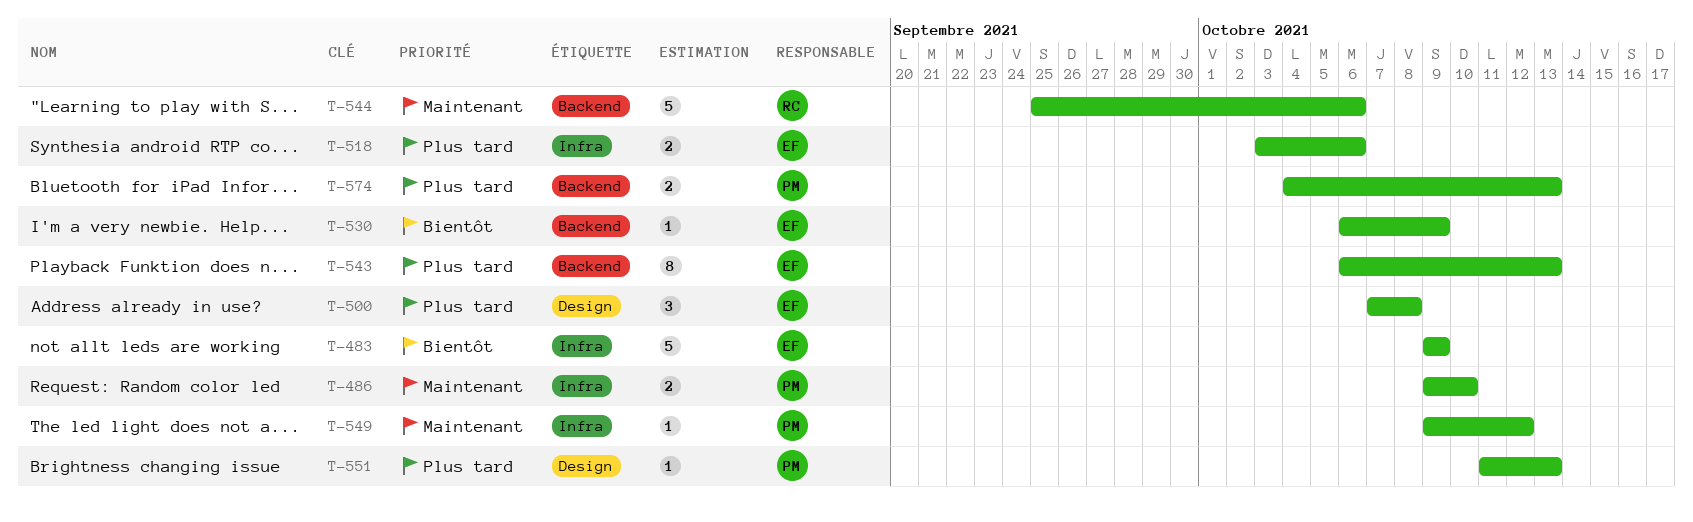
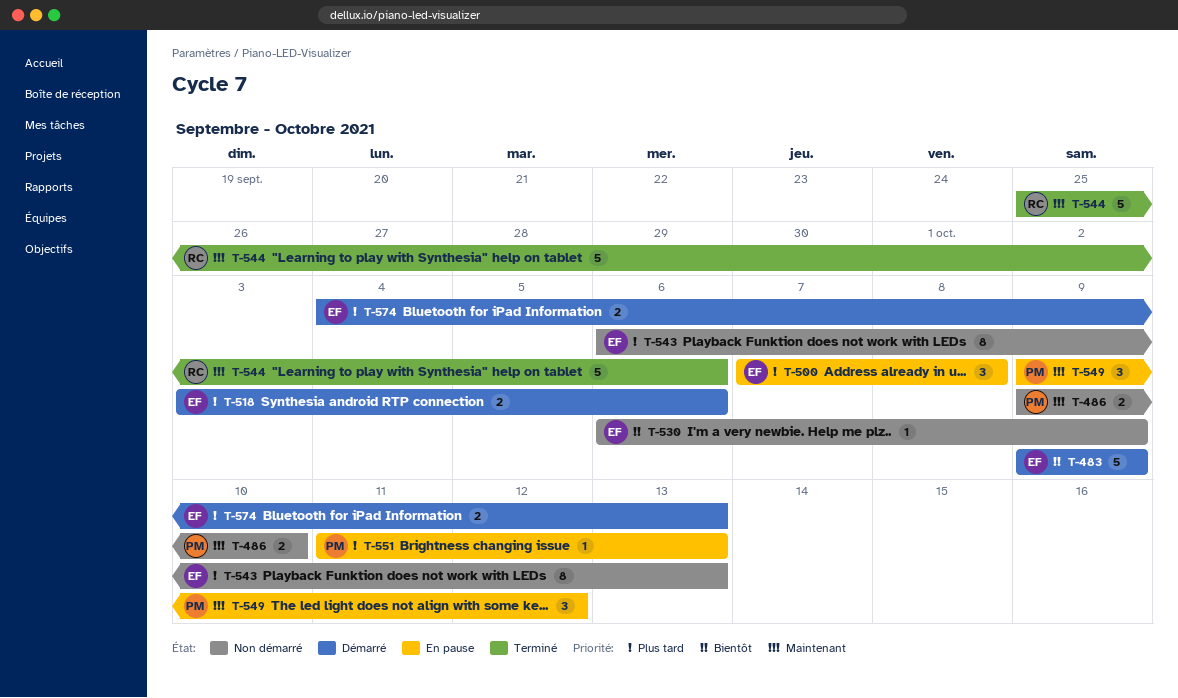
T-549, estimate: 1 -> 3
T-574, owner: PM -> EF

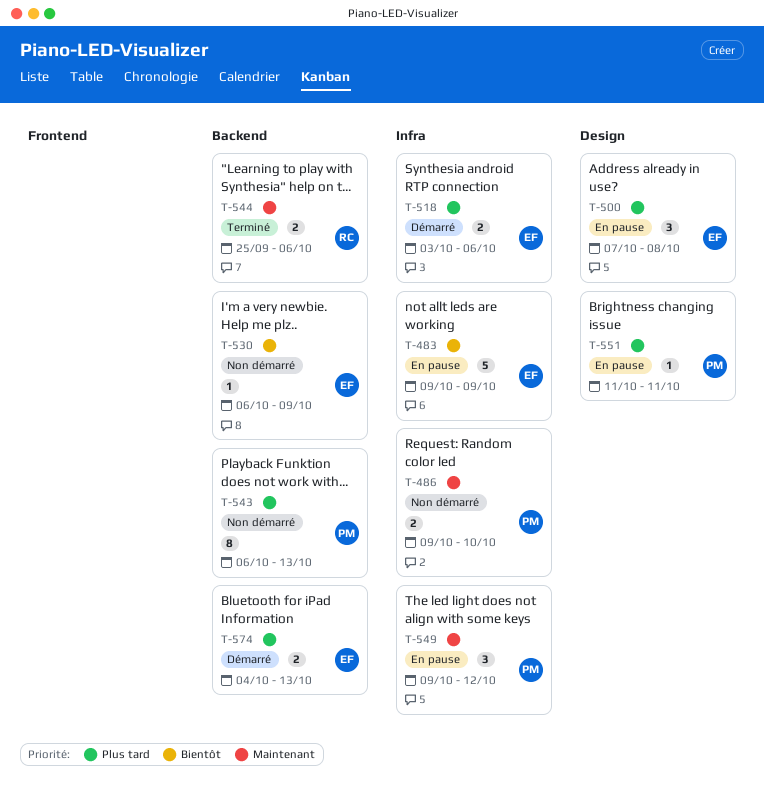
T-483, status: Démarré -> En pause
T-543, owner: EF -> PM
T-544, estimate: 5 -> 2
T-551, due: Oct 13 -> Oct 11

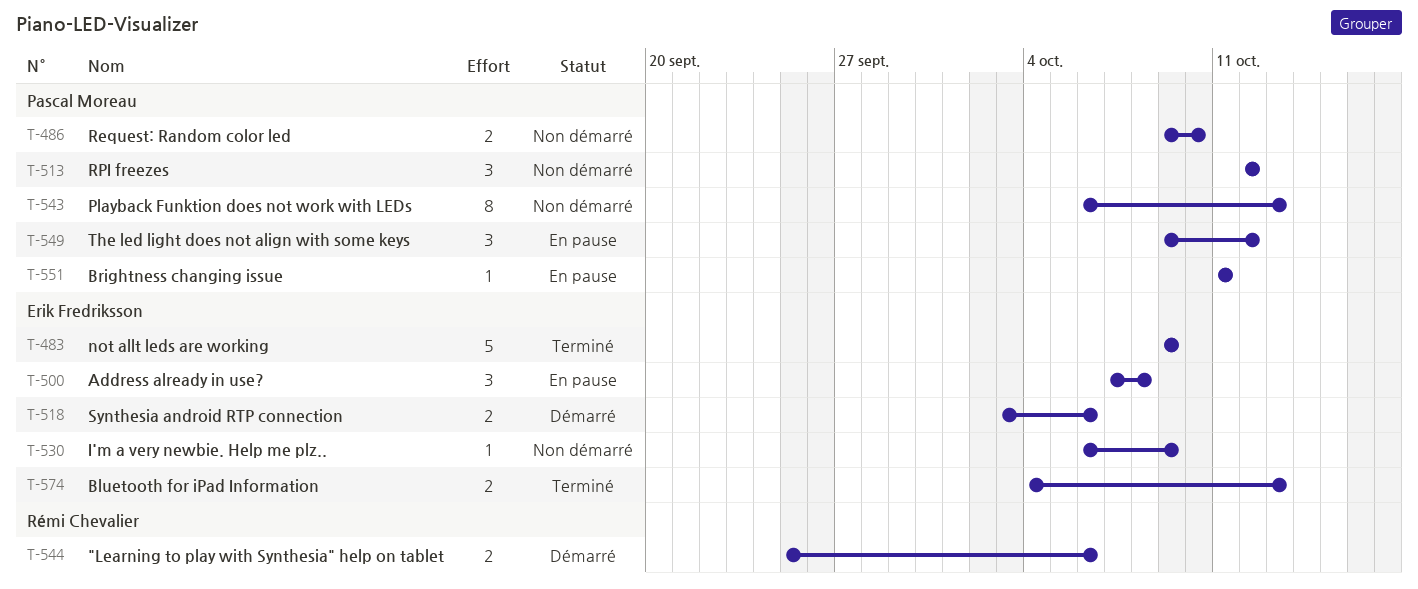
T-483, status: En pause -> Terminé
T-513: none -> present
T-544, status: Terminé -> Démarré
T-574, status: Démarré -> Terminé

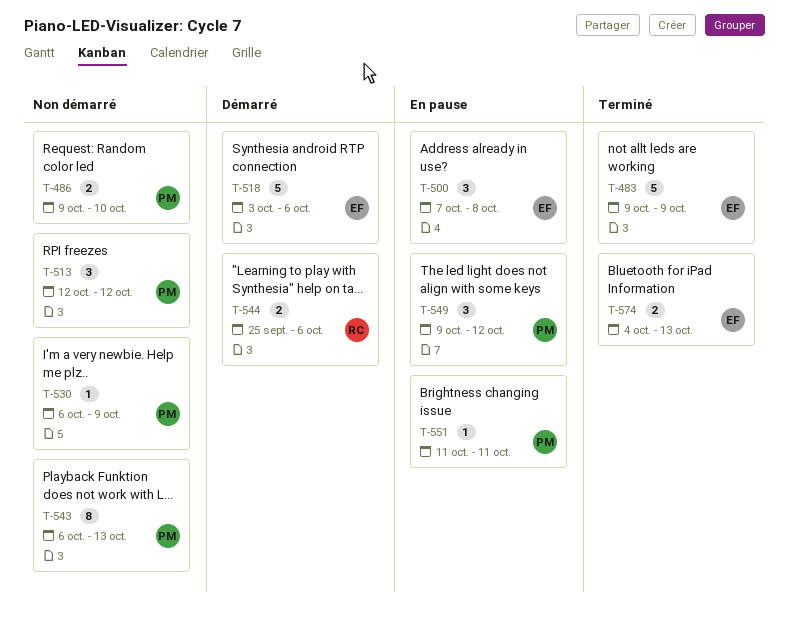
T-518, estimate: 2 -> 5
T-530, owner: Erik Fredriksson -> Pascal Moreau

